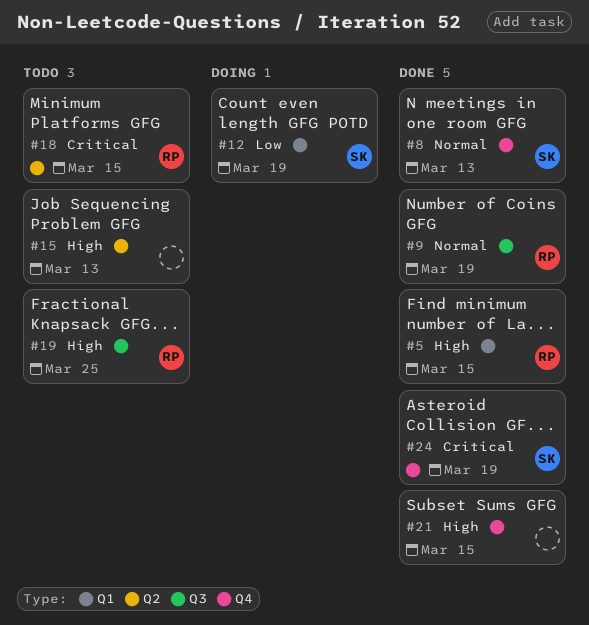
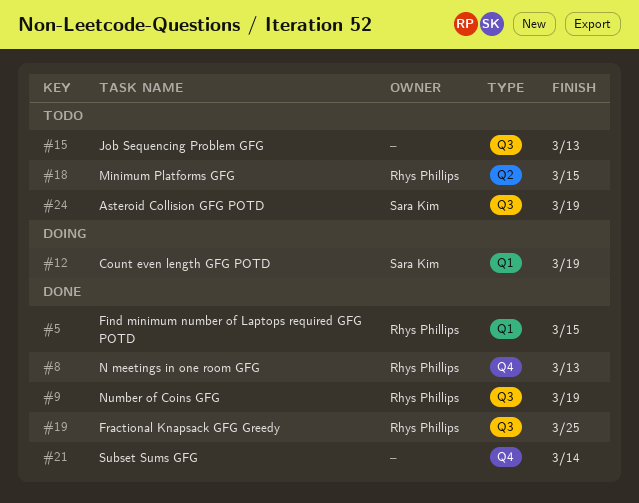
#8, owner: Sara Kim -> Rhys Phillips
#15, label: Q2 -> Q3
#19, status: Todo -> Done
#21, due: Mar 15 -> Mar 14
#24, status: Done -> Todo
#24, label: Q4 -> Q3

